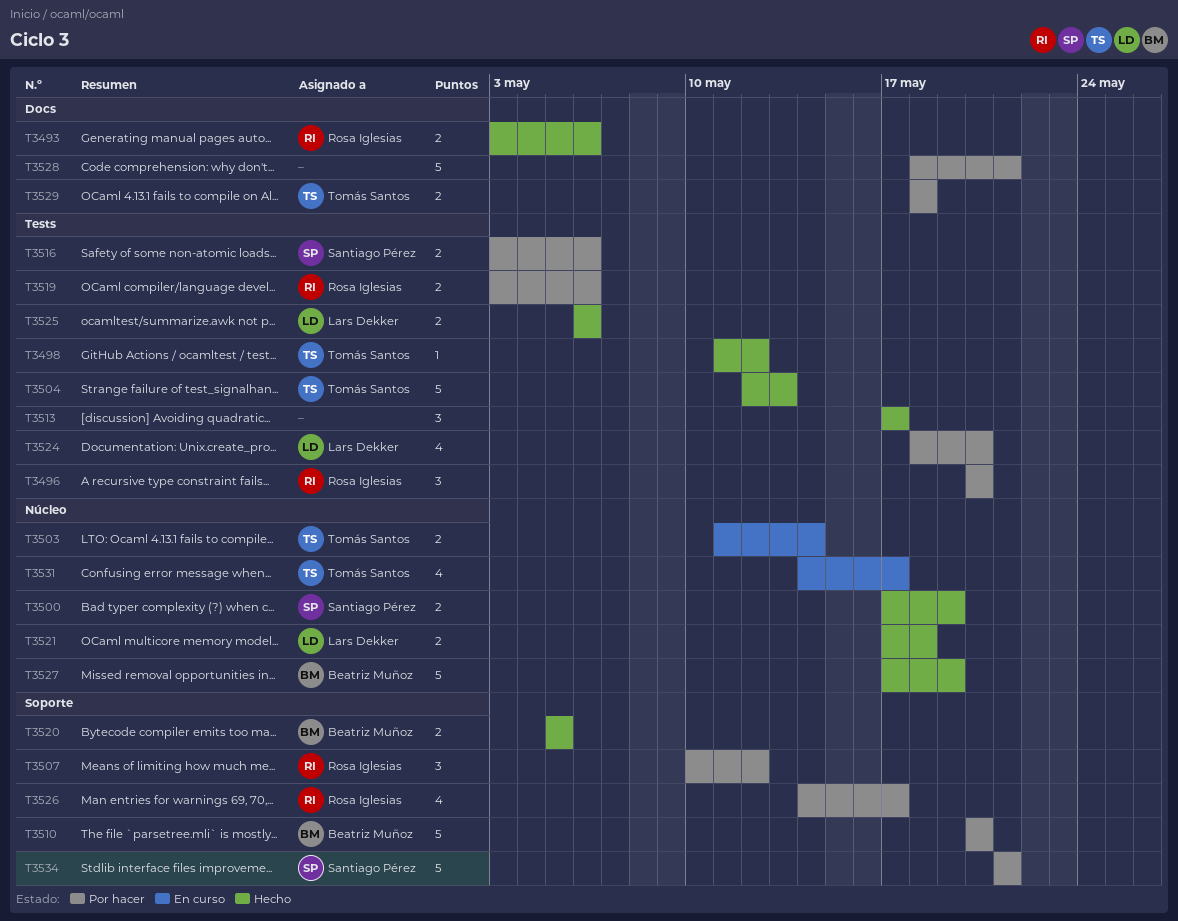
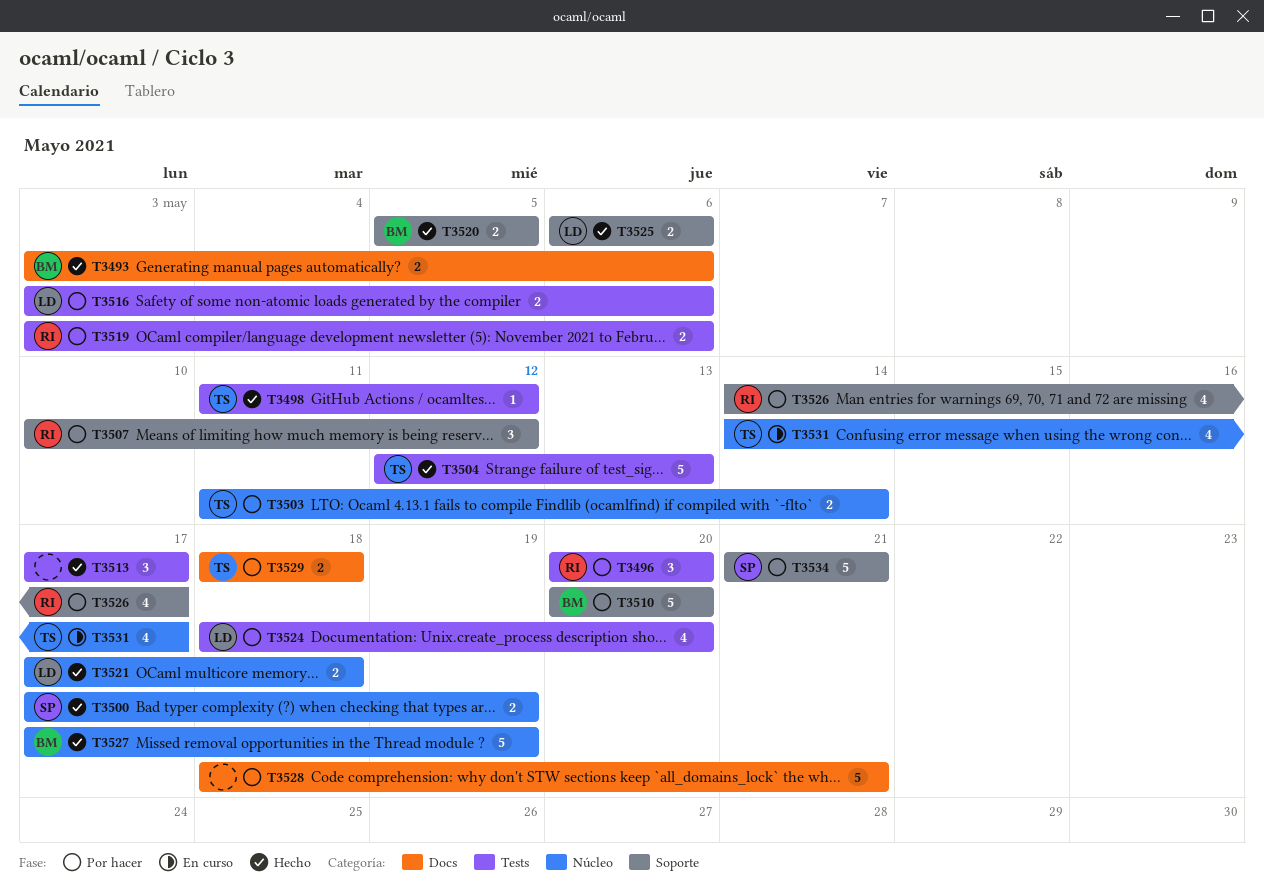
T3493, owner: Rosa Iglesias -> Beatriz Muñoz
T3503, status: En curso -> Por hacer
T3516, owner: Santiago Pérez -> Lars Dekker
T3525, label: Tests -> Soporte

